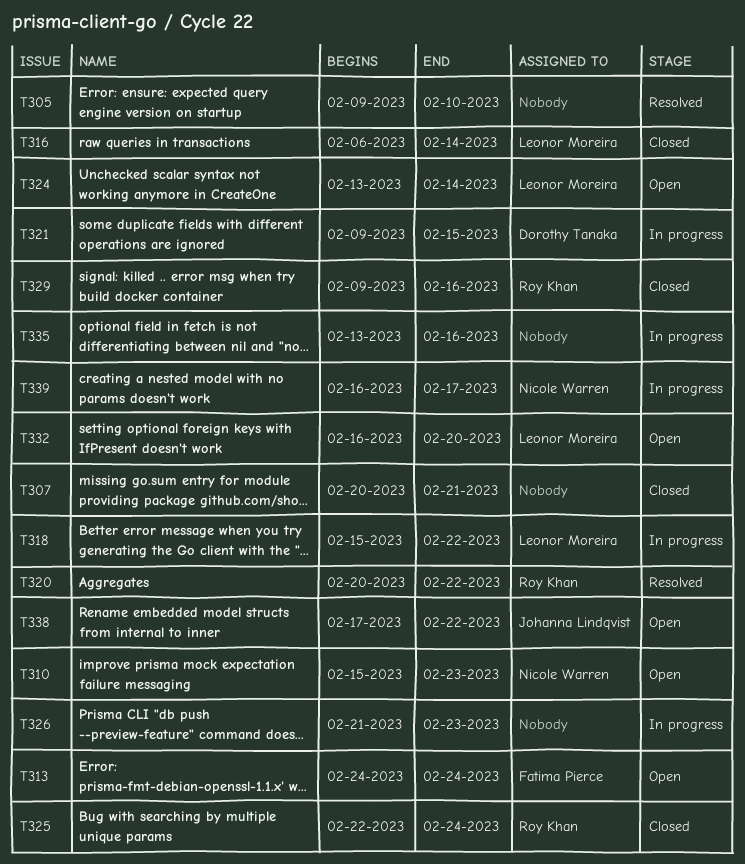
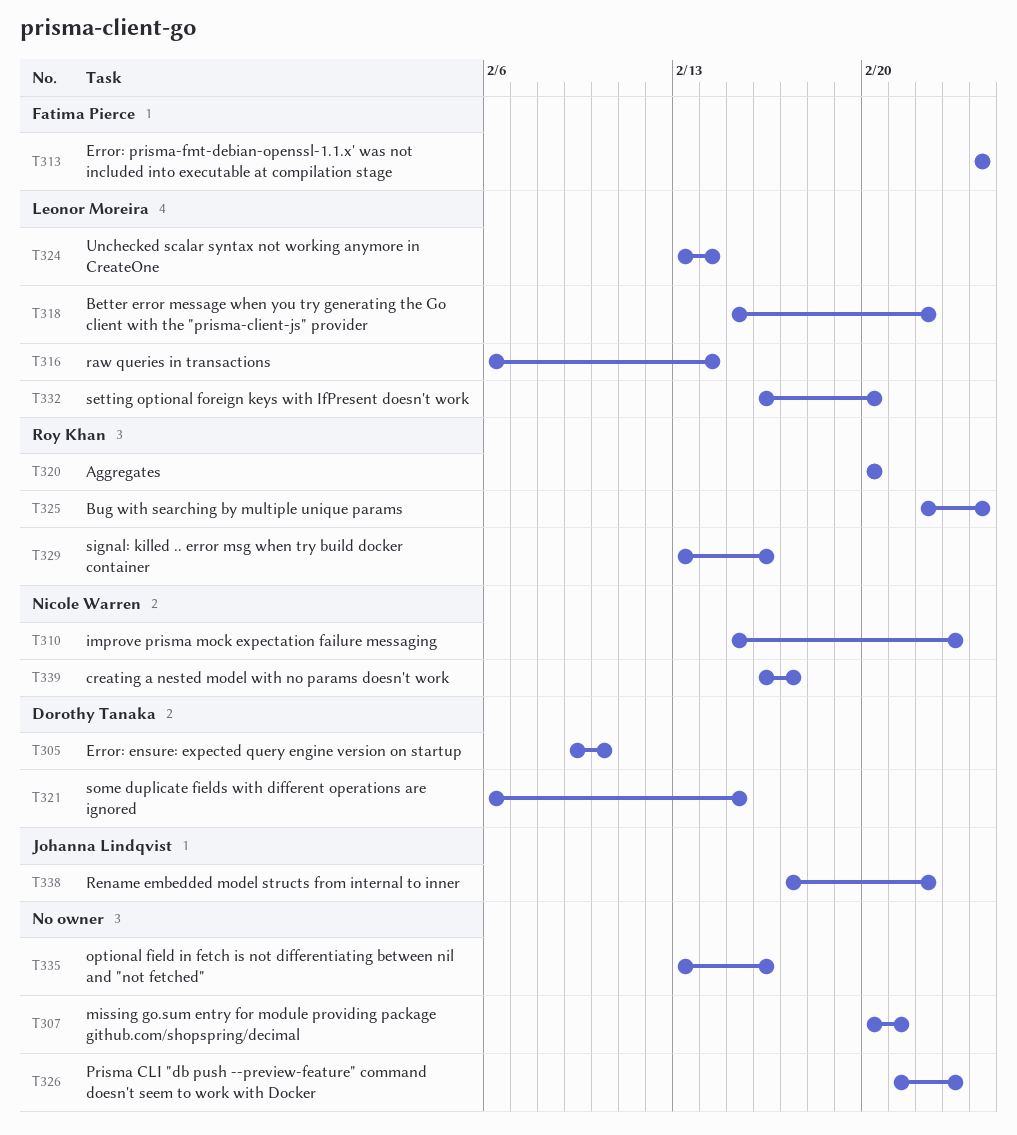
T305, owner: none -> Dorothy Tanaka
T320, due: Feb 22 -> Feb 20
T321, start: Feb 9 -> Feb 6
T329, start: Feb 9 -> Feb 13

